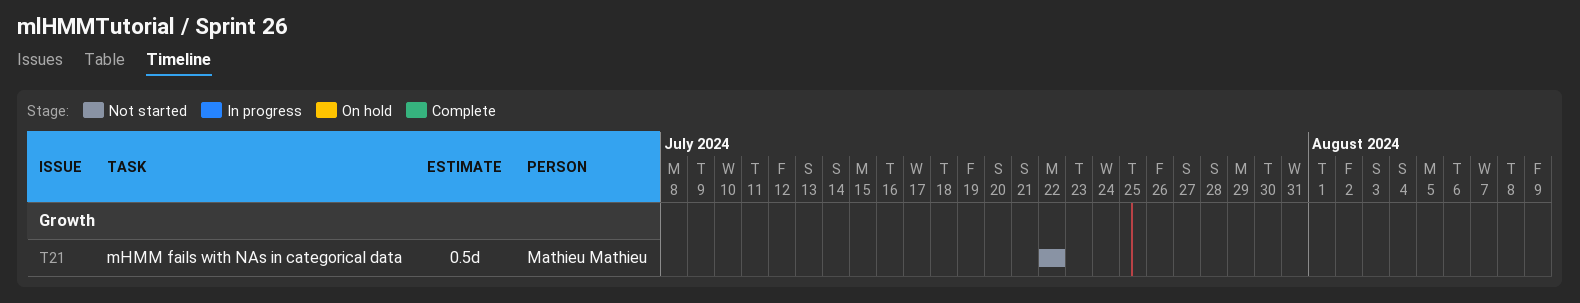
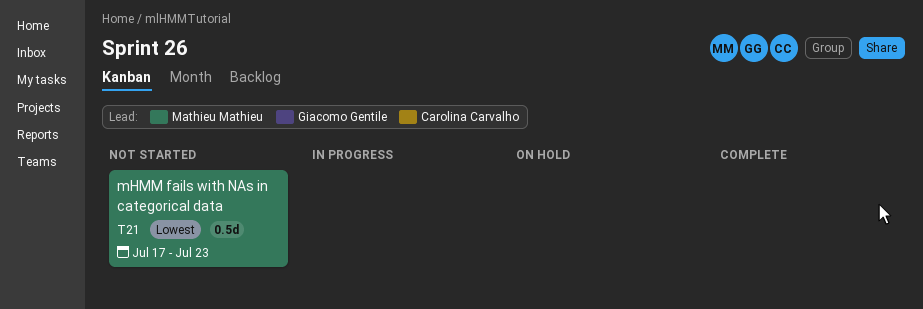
T21, start: Jul 22 -> Jul 17
T21, due: Jul 22 -> Jul 23

